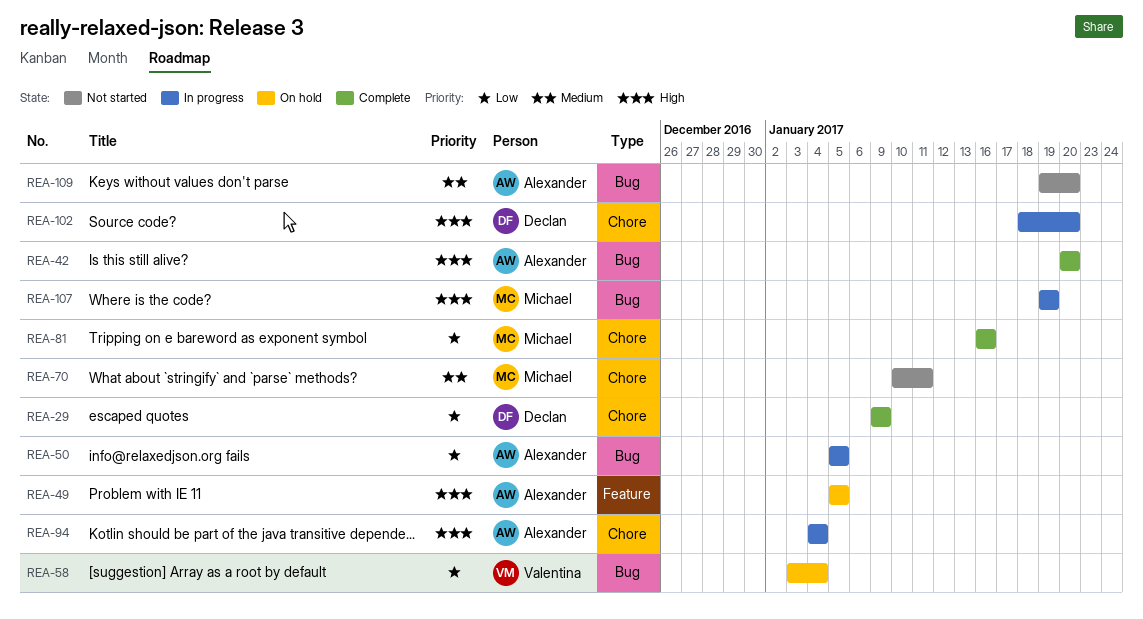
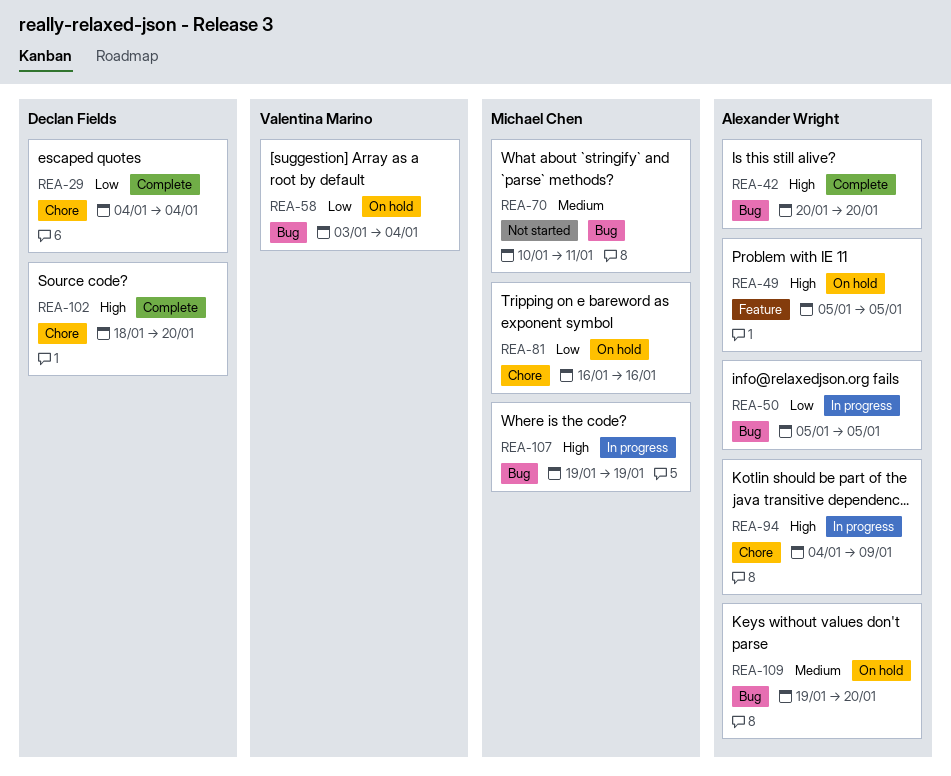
REA-29, start: Jan 9 -> Jan 4
REA-29, due: Jan 9 -> Jan 4
REA-70, label: Chore -> Bug
REA-81, status: Complete -> On hold
REA-94, due: Jan 4 -> Jan 9
REA-102, status: In progress -> Complete
REA-109, status: Not started -> On hold

